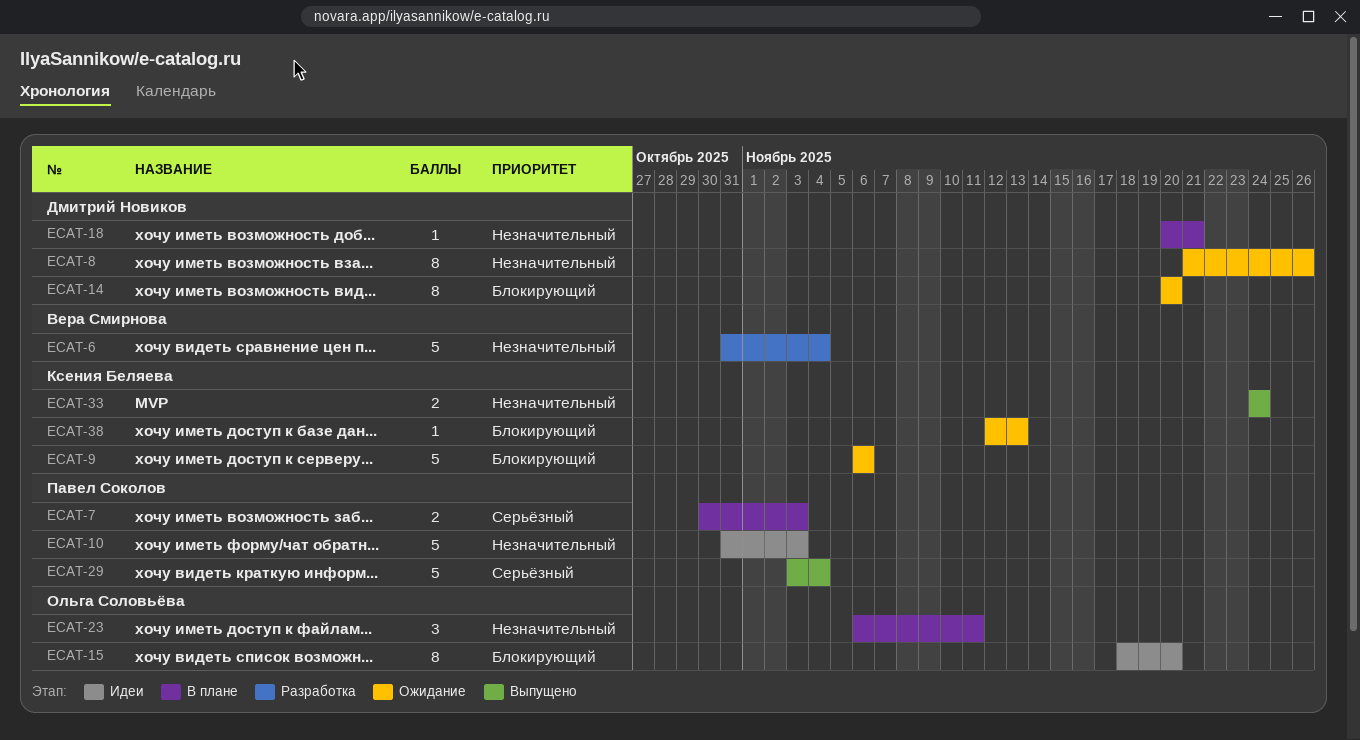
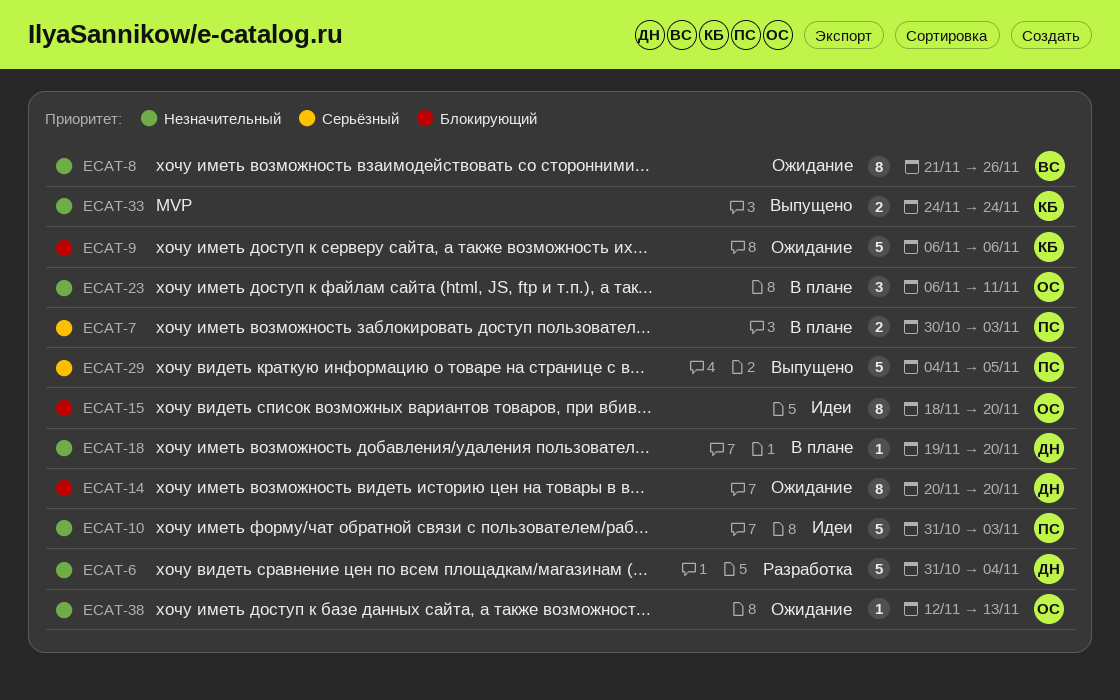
ECAT-6, owner: Вера Смирнова -> Дмитрий Новиков
ECAT-8, owner: Дмитрий Новиков -> Вера Смирнова
ECAT-18, start: Nov 20 -> Nov 19
ECAT-18, due: Nov 21 -> Nov 20
ECAT-29, start: Nov 3 -> Nov 4
ECAT-29, due: Nov 4 -> Nov 5
ECAT-38, owner: Ксения Беляева -> Ольга Соловьёва
ECAT-38, priority: Блокирующий -> Незначительный

